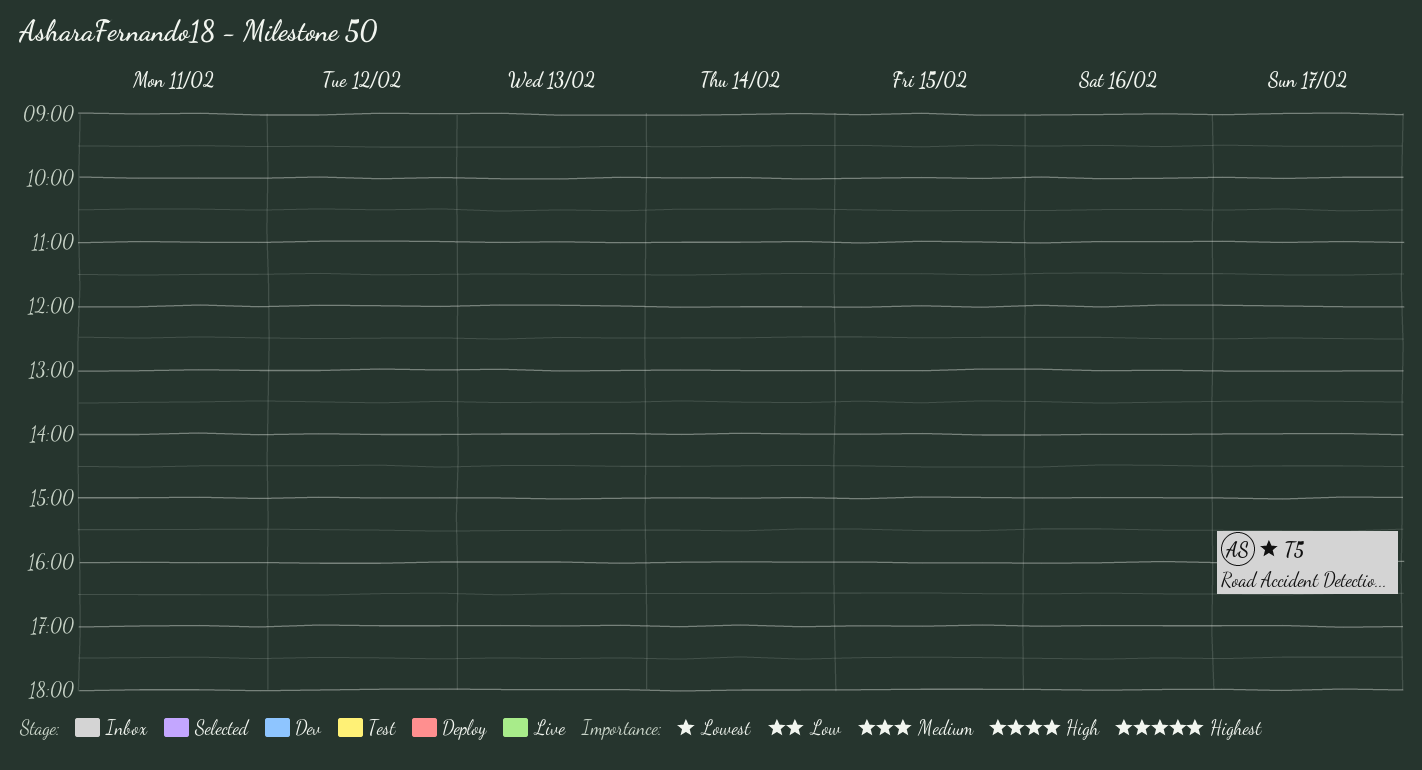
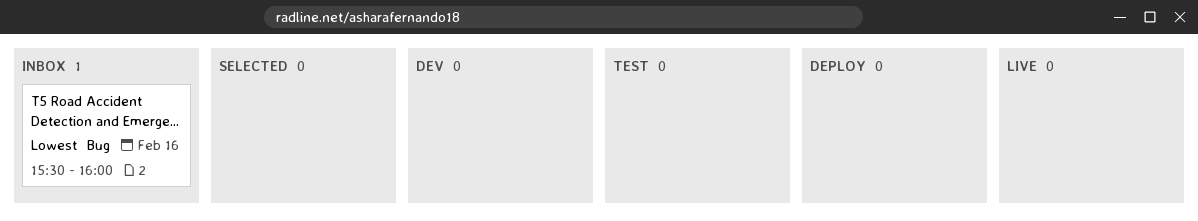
T5, day: Feb 17 -> Feb 16
T5, ends: 16:30 -> 16:00

